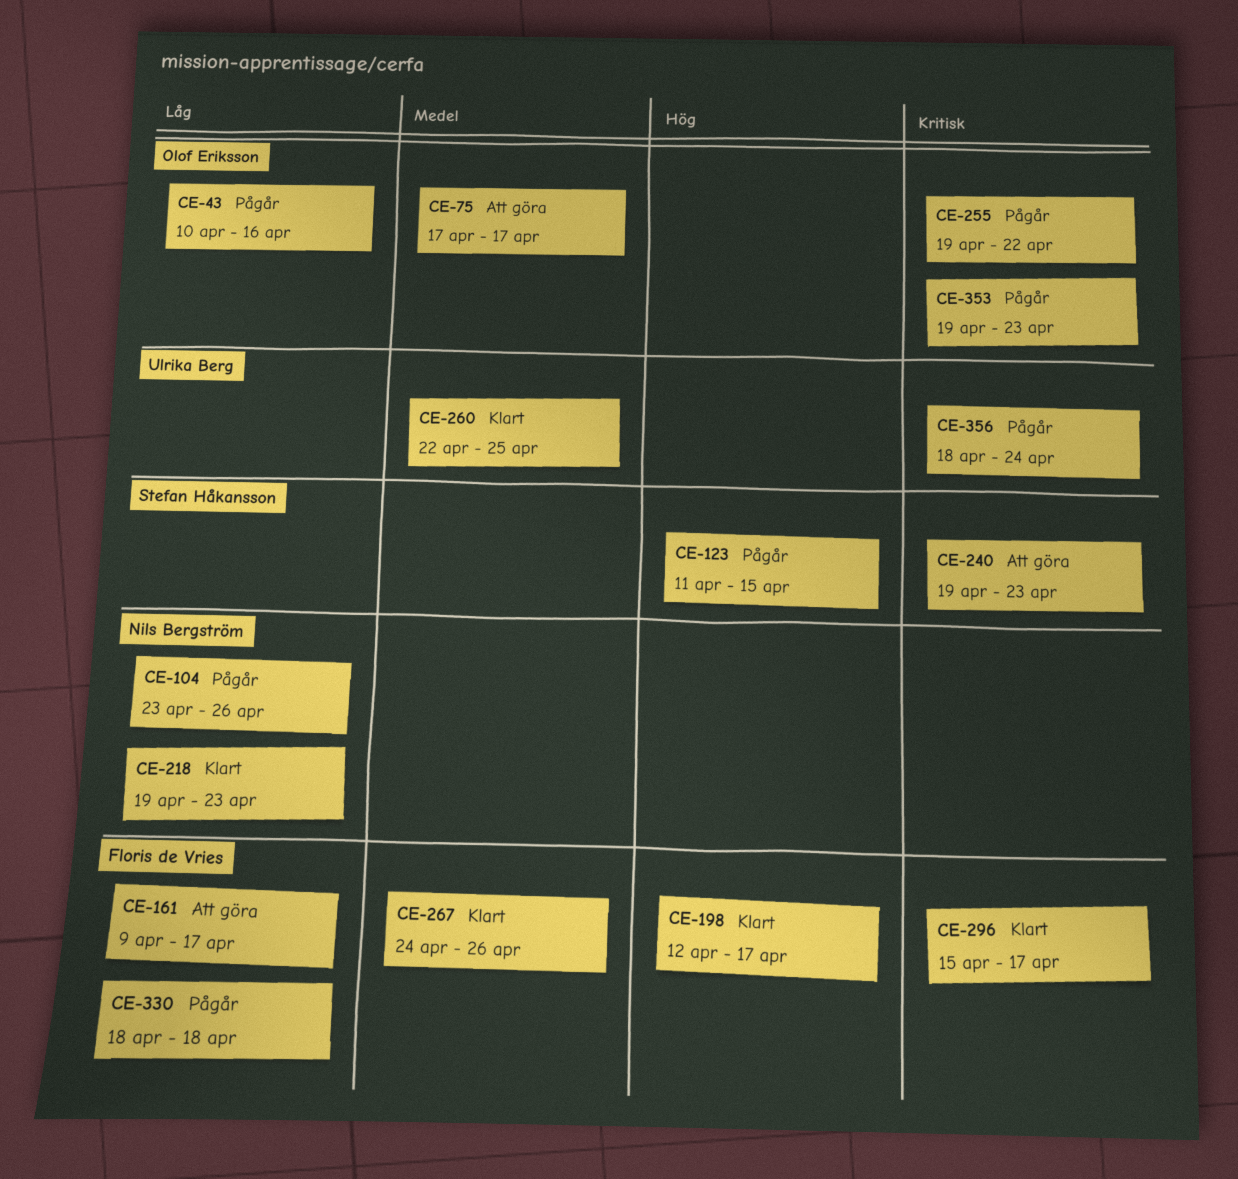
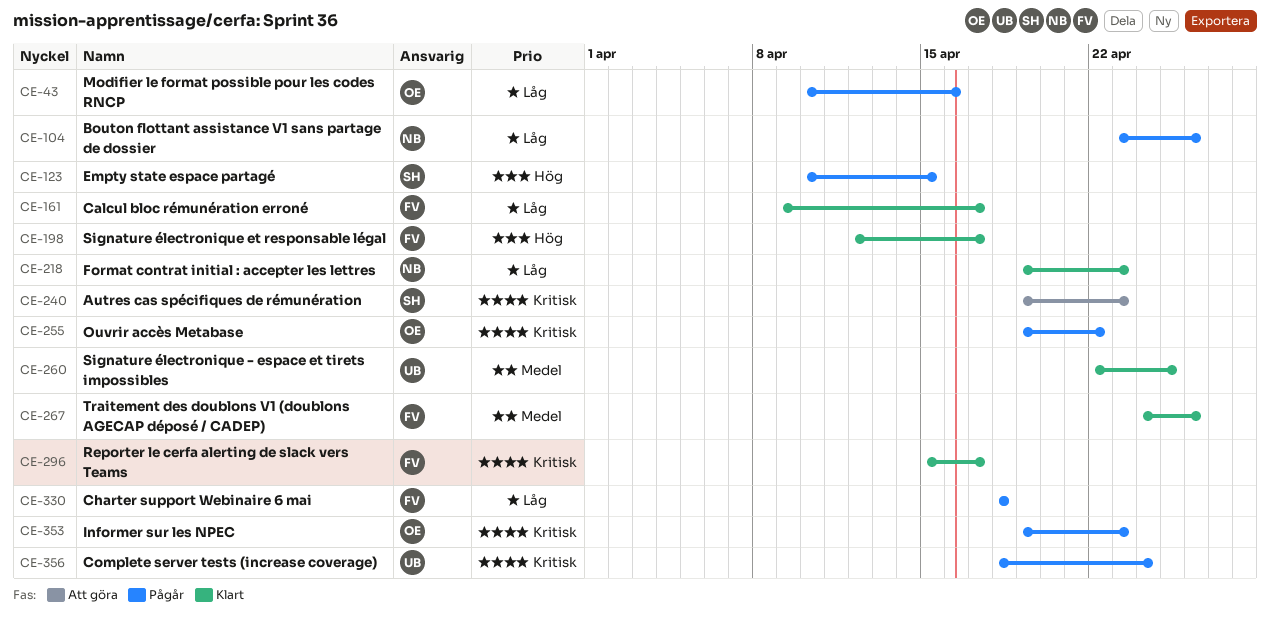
CE-75: present -> none
CE-123, start: Apr 11 -> Apr 10
CE-161, status: Att göra -> Klart

